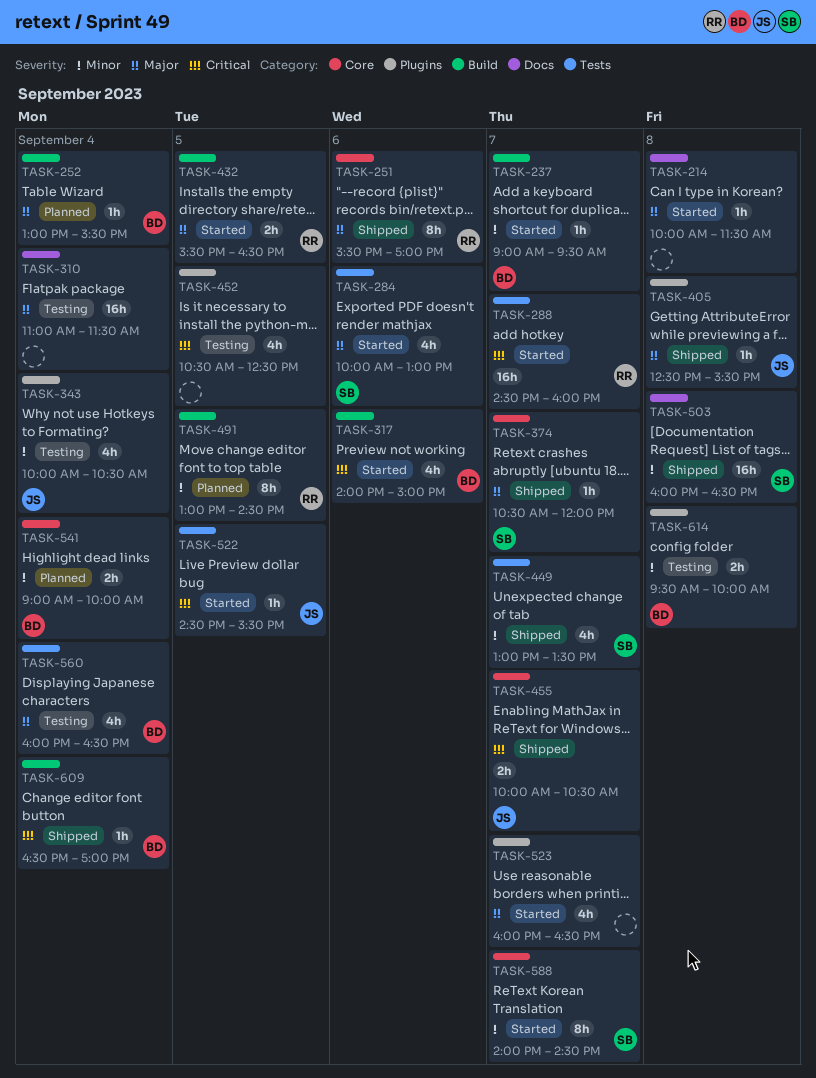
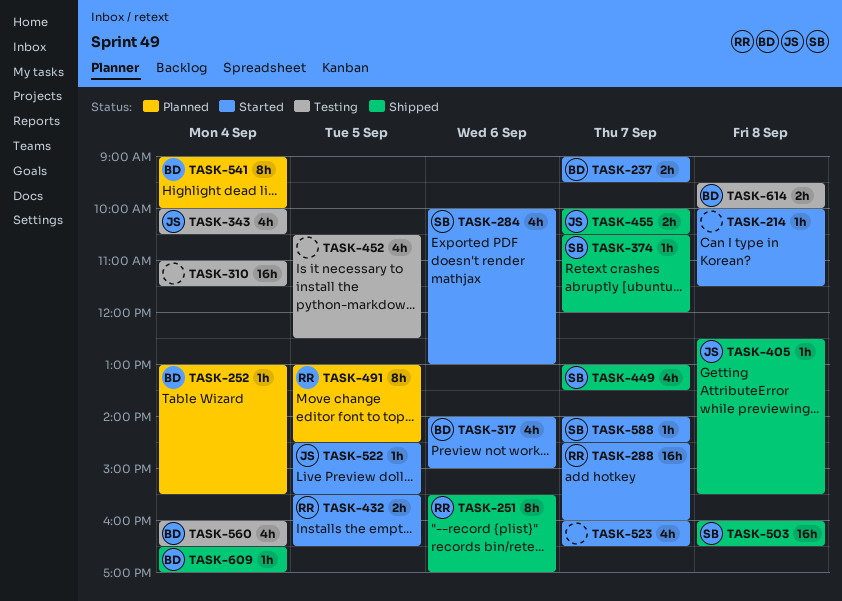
TASK-237, estimate: 1h -> 2h
TASK-541, estimate: 2h -> 8h
TASK-588, estimate: 8h -> 1h

